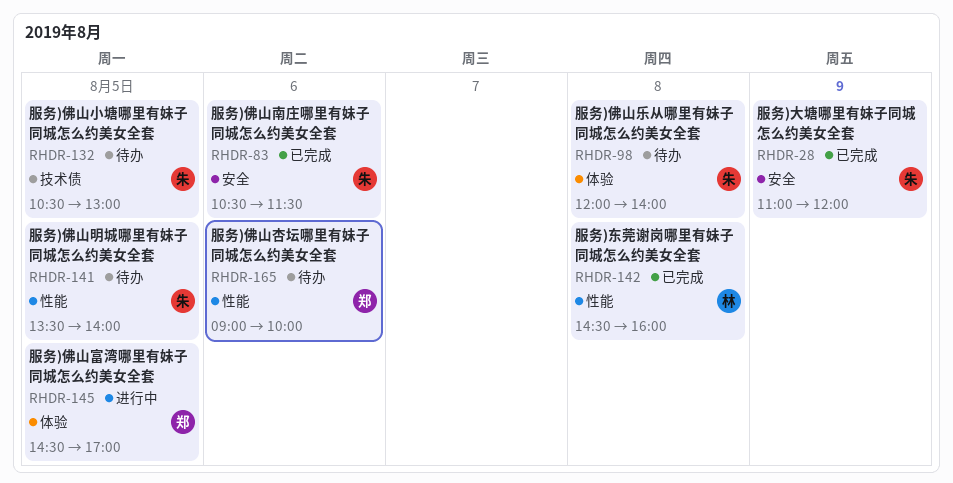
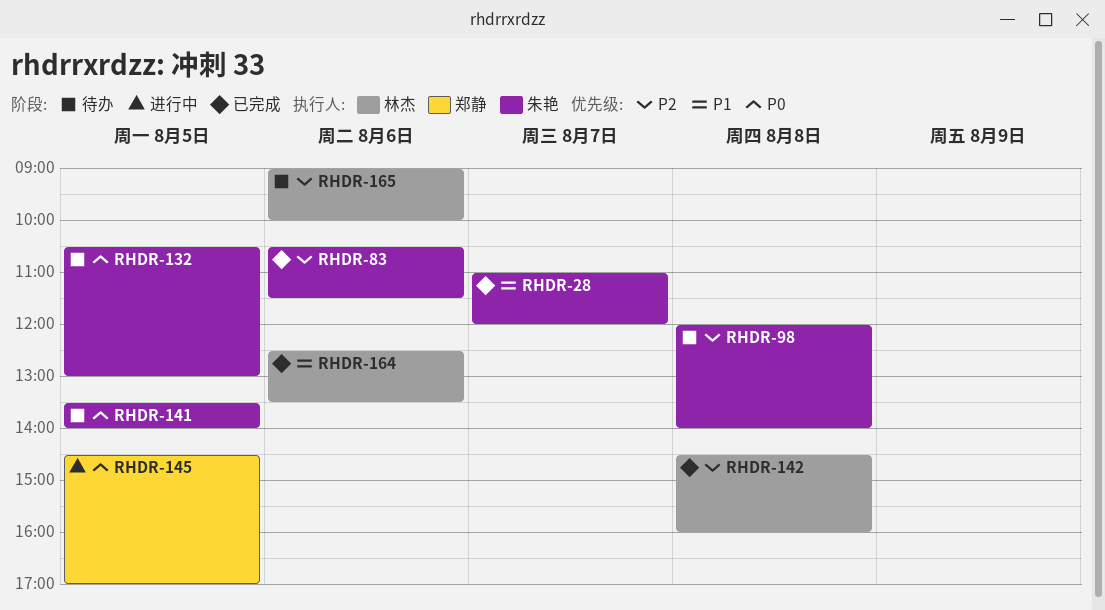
RHDR-28, day: Aug 9 -> Aug 7
RHDR-164: none -> present
RHDR-165, owner: 郑静 -> 林杰

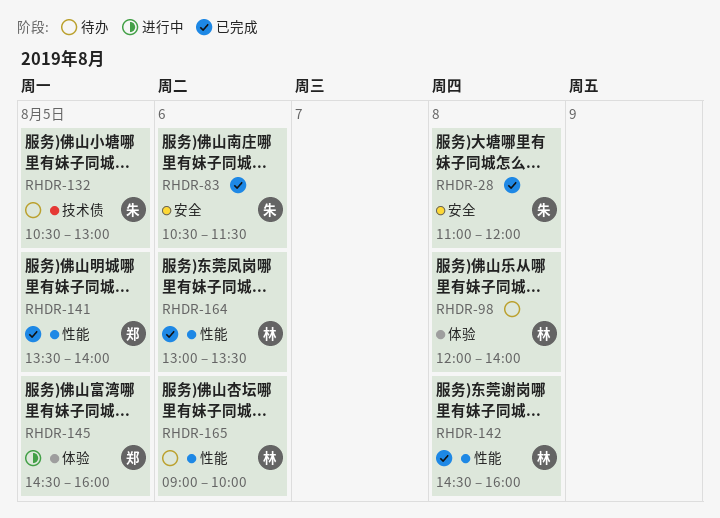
RHDR-28, day: Aug 7 -> Aug 8
RHDR-98, owner: 朱艳 -> 林杰
RHDR-141, status: 待办 -> 已完成
RHDR-141, owner: 朱艳 -> 郑静
RHDR-145, ends: 17:00 -> 16:00
RHDR-164, begins: 12:30 -> 13:00

